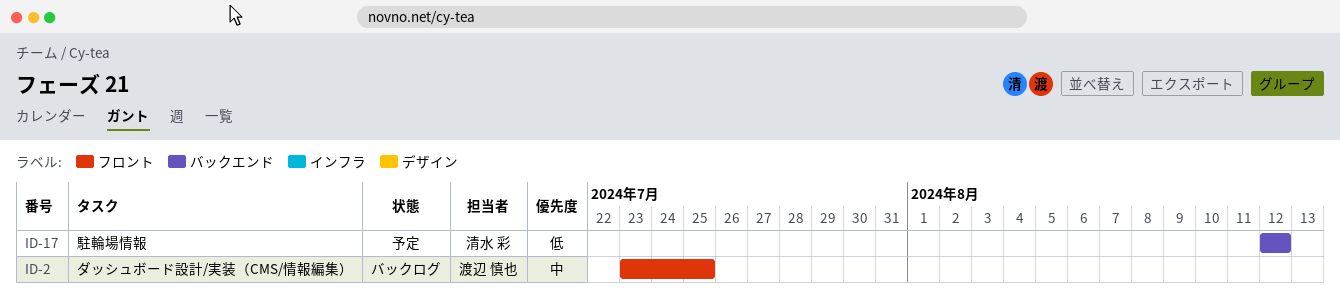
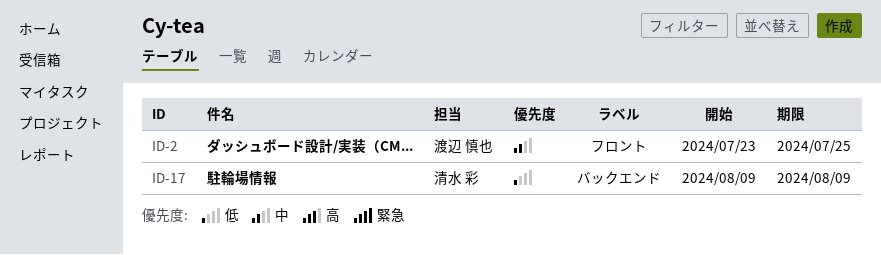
ID-17, start: Aug 12 -> Aug 9
ID-17, due: Aug 12 -> Aug 9

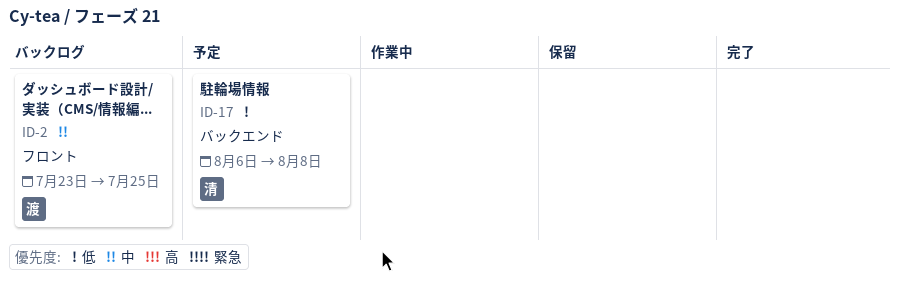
ID-17, start: Aug 9 -> Aug 6
ID-17, due: Aug 9 -> Aug 8

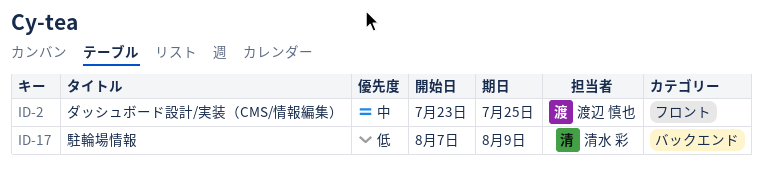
ID-17, start: Aug 6 -> Aug 7
ID-17, due: Aug 8 -> Aug 9

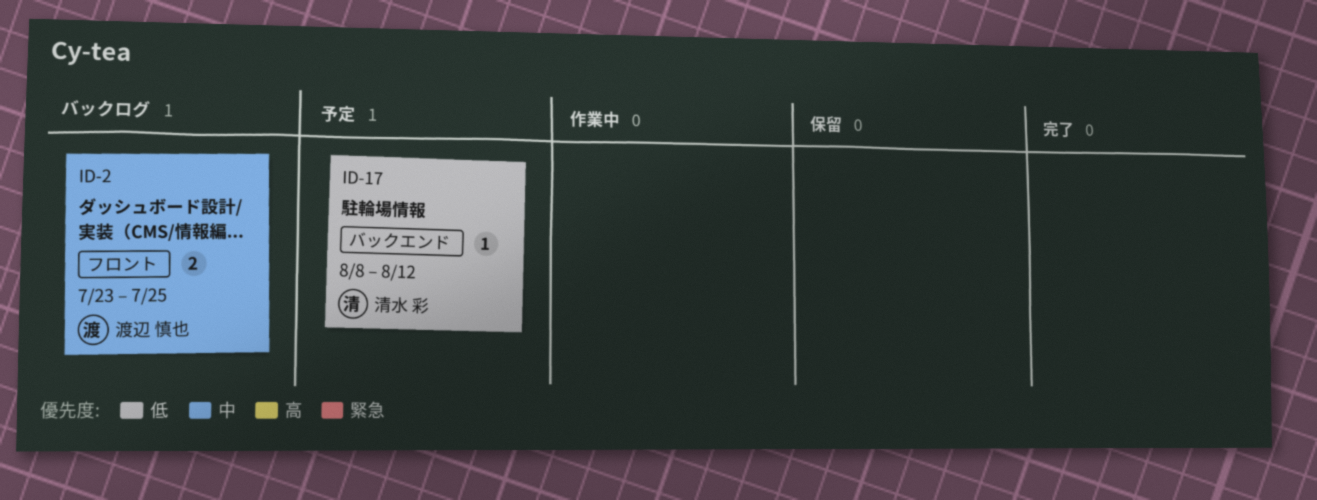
ID-17, start: Aug 7 -> Aug 8
ID-17, due: Aug 9 -> Aug 12

